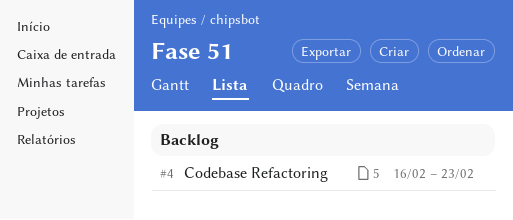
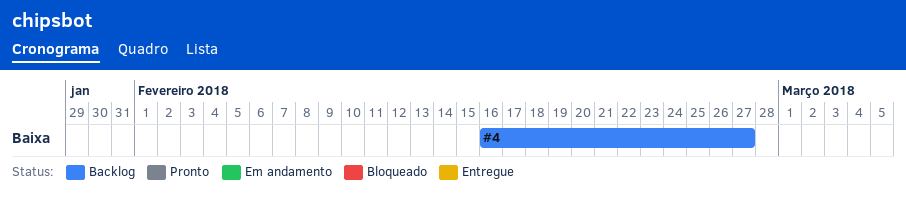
#4, due: Feb 23 -> Feb 27

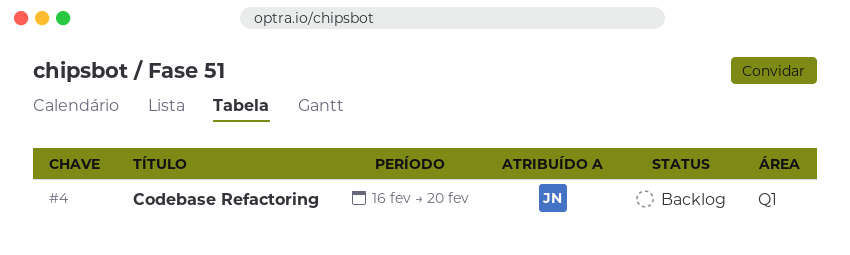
#4, due: Feb 27 -> Feb 20

